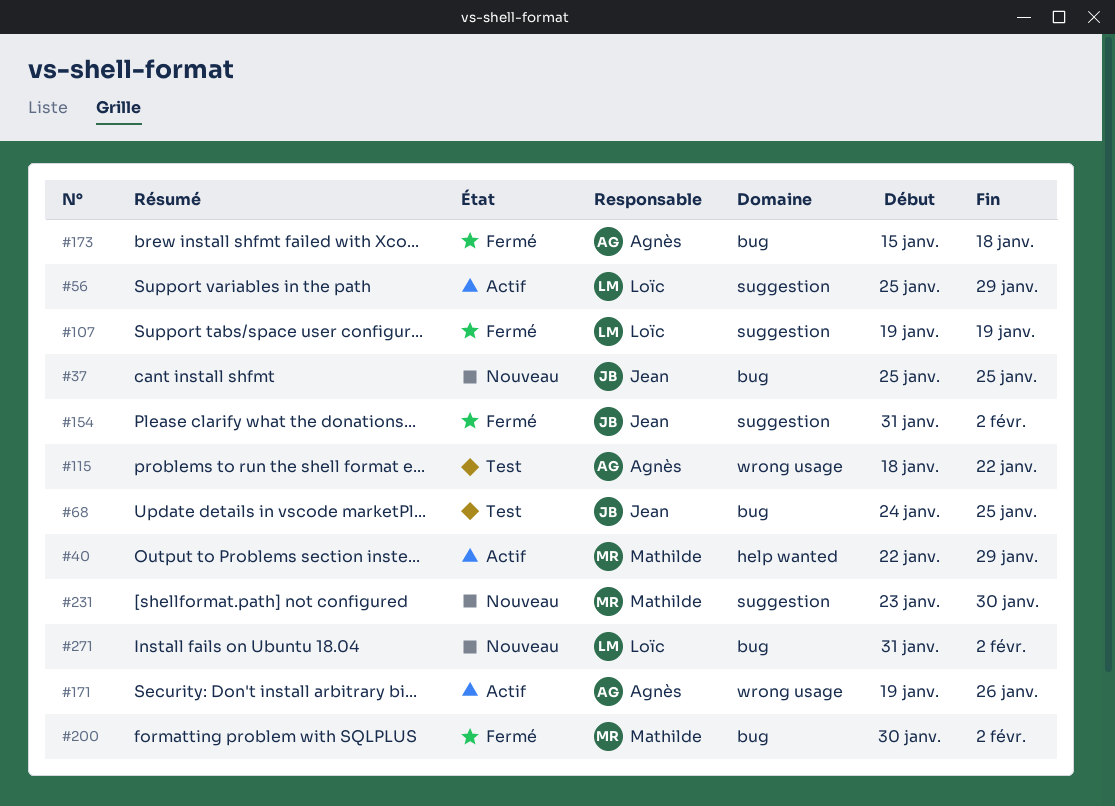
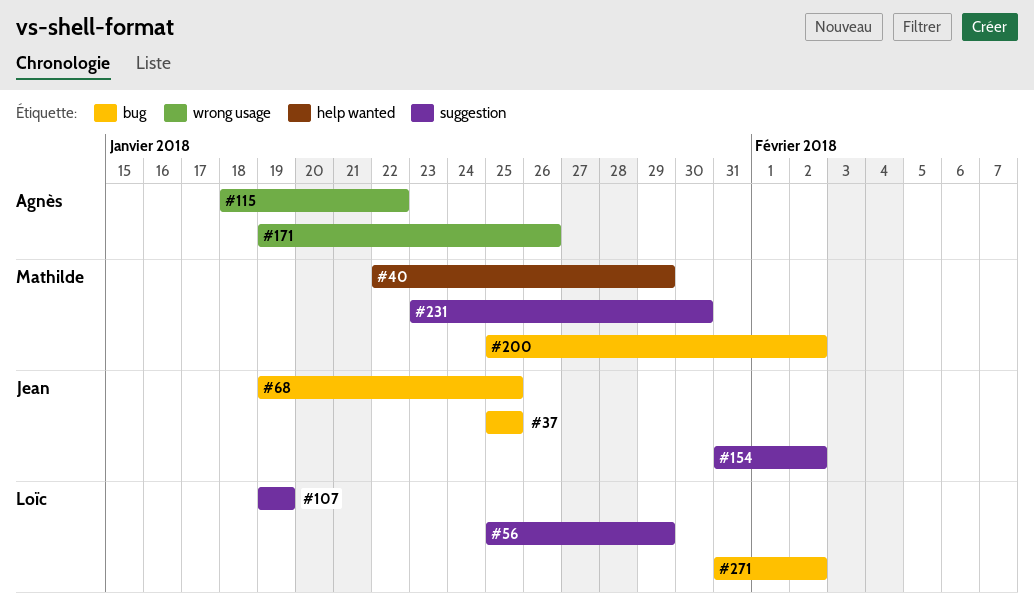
#68, start: Jan 24 -> Jan 19
#173: present -> none
#200, start: Jan 30 -> Jan 25

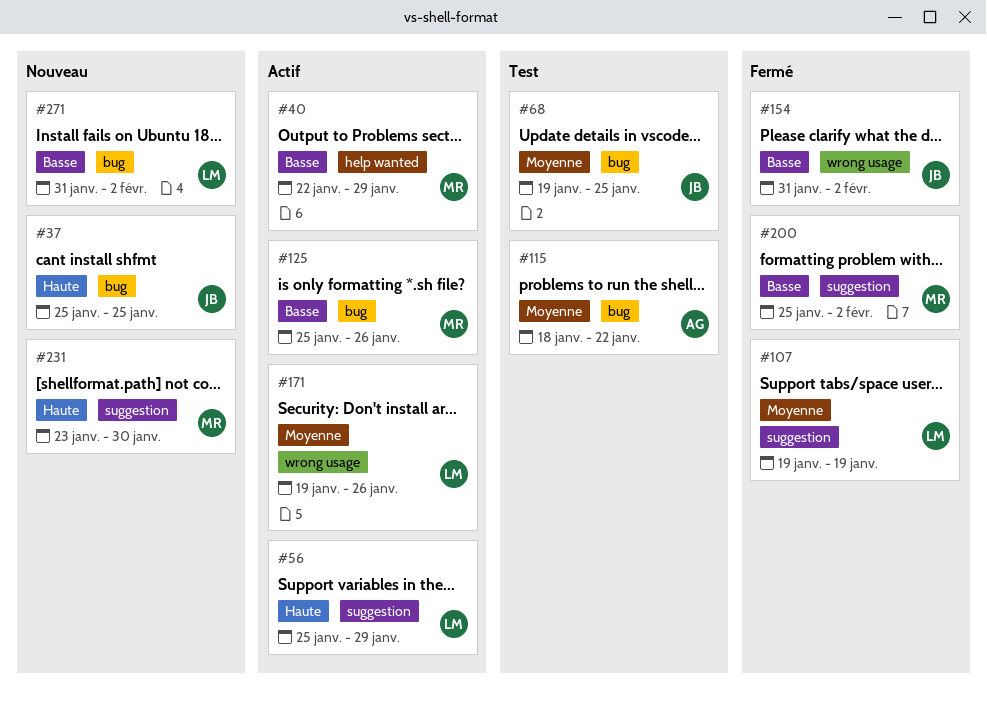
#115, label: wrong usage -> bug
#125: none -> present
#154, label: suggestion -> wrong usage
#171, owner: Agnès -> Loïc
#200, label: bug -> suggestion

